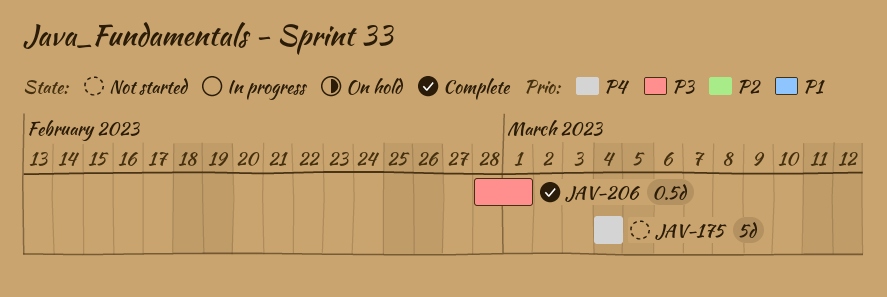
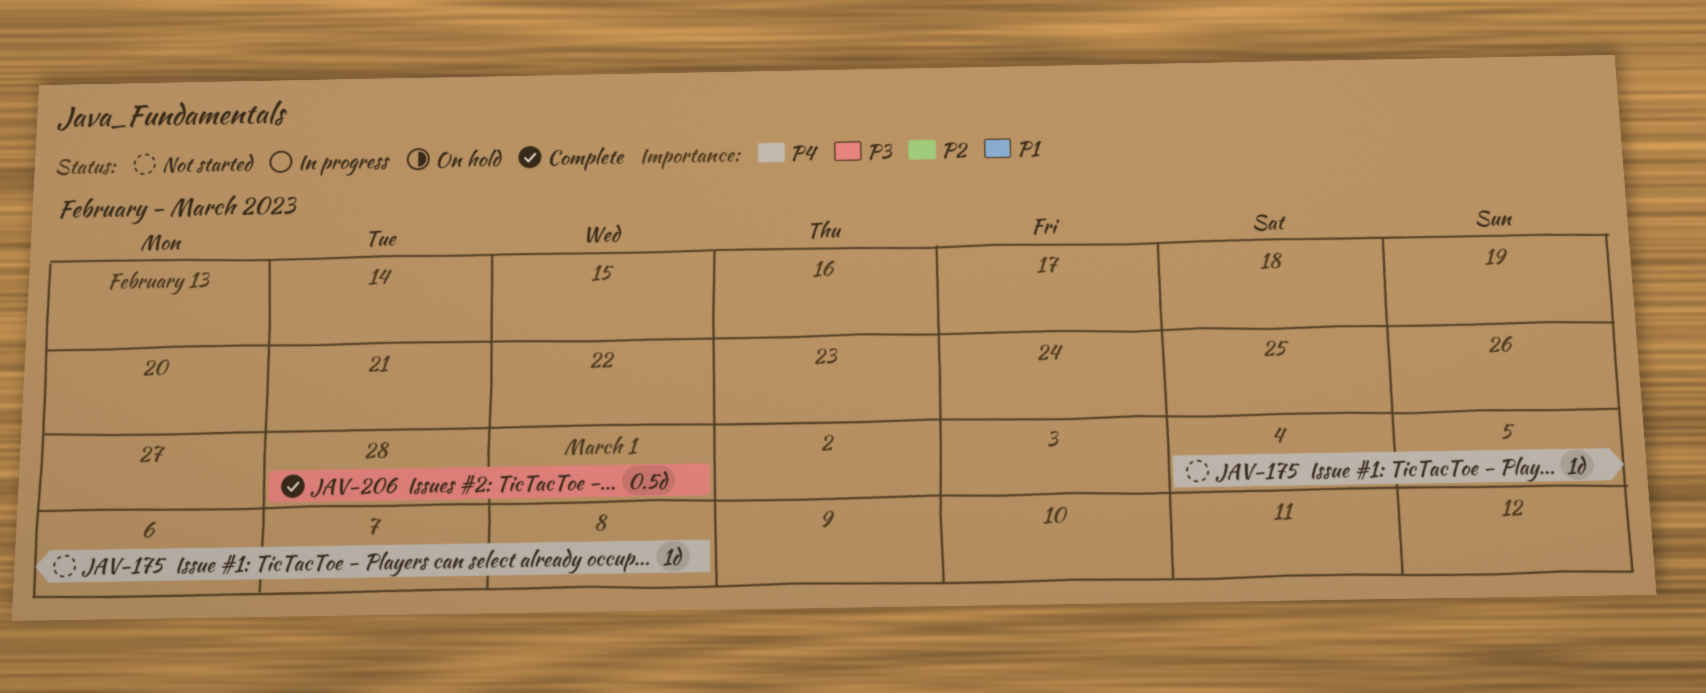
JAV-175, estimate: 5d -> 1d
JAV-175, due: Mar 4 -> Mar 8

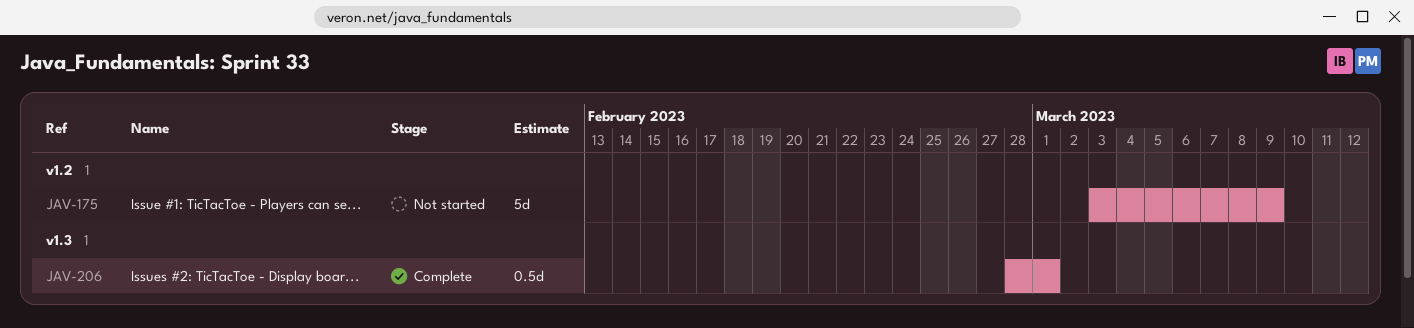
JAV-175, estimate: 1d -> 5d
JAV-175, start: Mar 4 -> Mar 3
JAV-175, due: Mar 8 -> Mar 9

